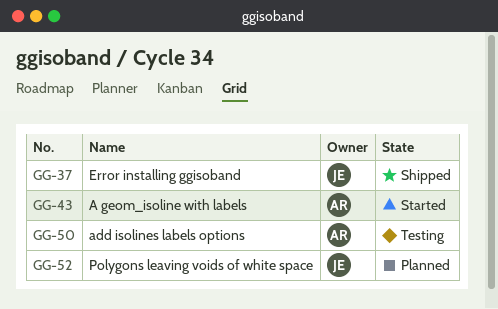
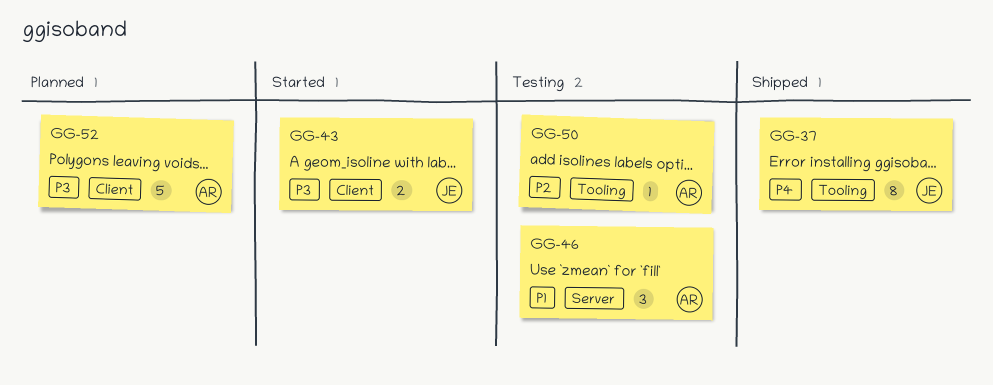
GG-43, owner: AR -> JE
GG-46: none -> present
GG-52, owner: JE -> AR

